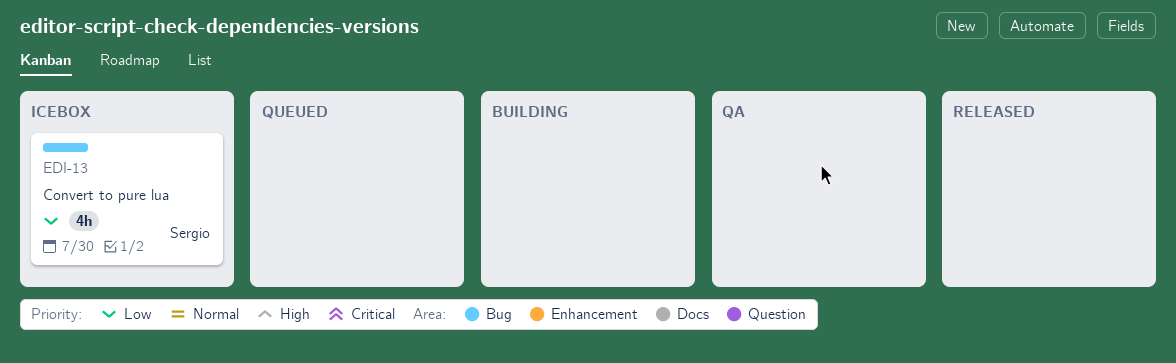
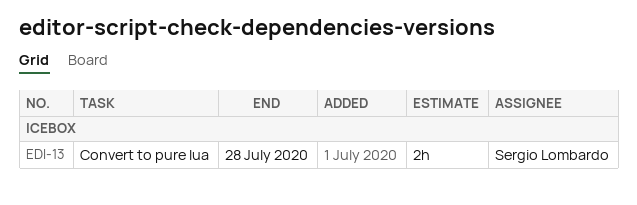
EDI-13, estimate: 4h -> 2h
EDI-13, due: Jul 30 -> Jul 28

